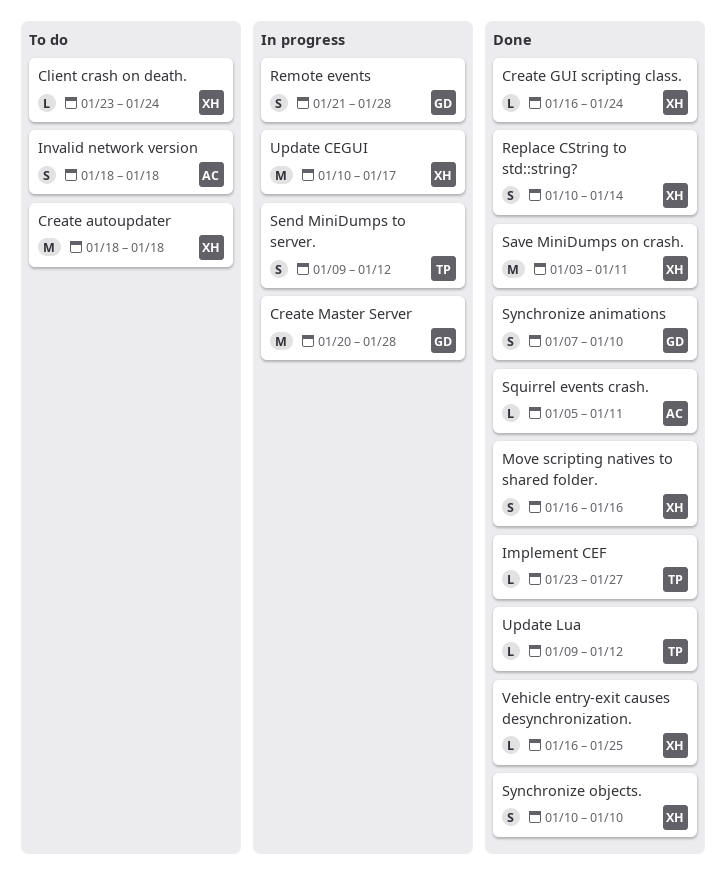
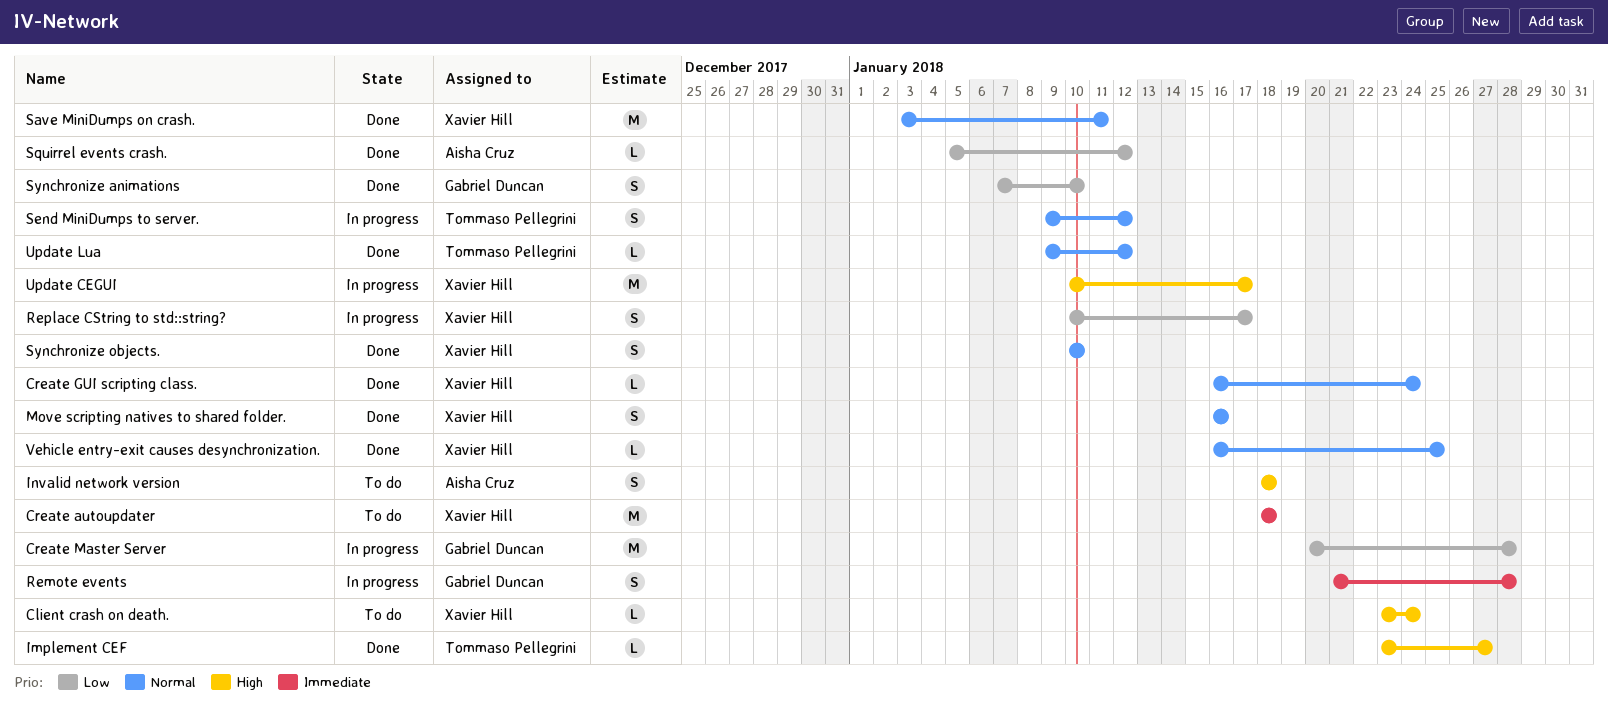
Replace CString to std::string?, status: Done -> In progress
Replace CString to std::string?, due: Jan 14 -> Jan 17
Squirrel events crash., due: Jan 11 -> Jan 12

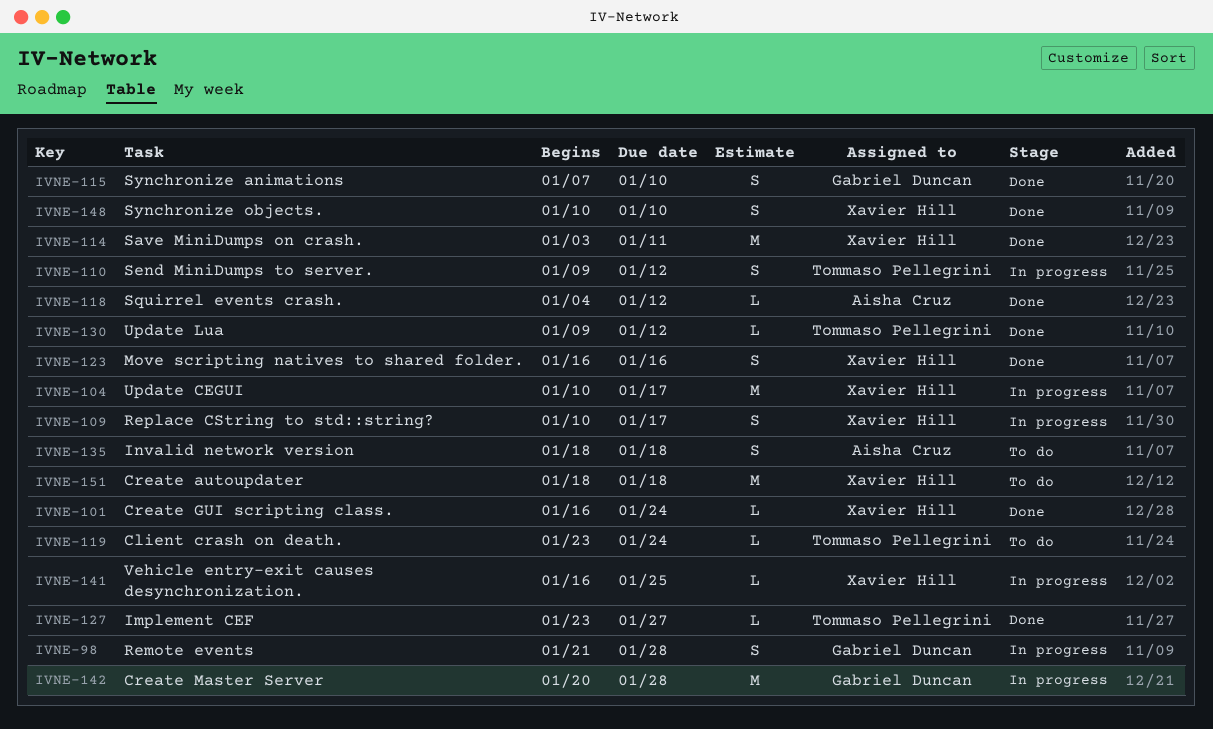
Client crash on death., owner: Xavier Hill -> Tommaso Pellegrini
Squirrel events crash., start: Jan 5 -> Jan 4
Vehicle entry-exit causes desynchronization., status: Done -> In progress

